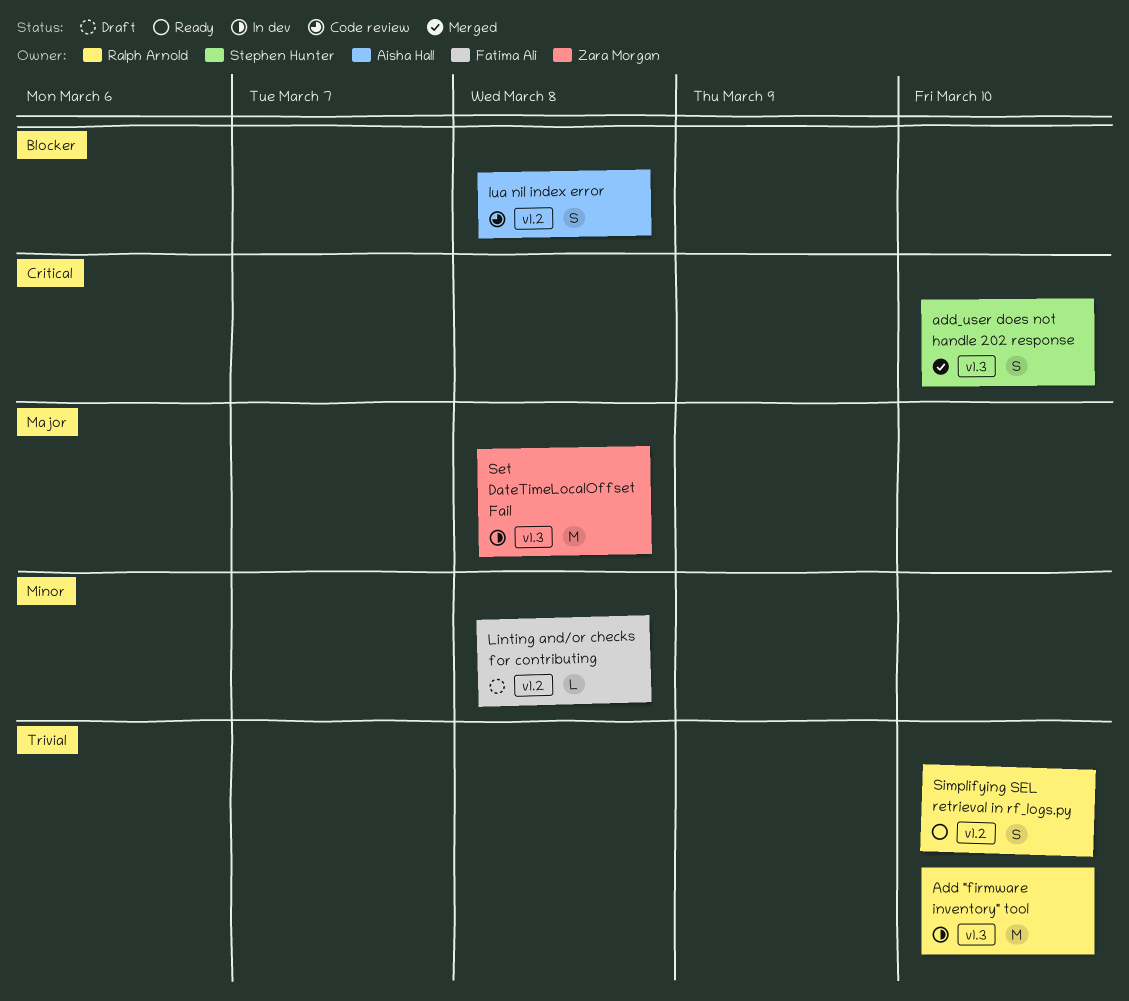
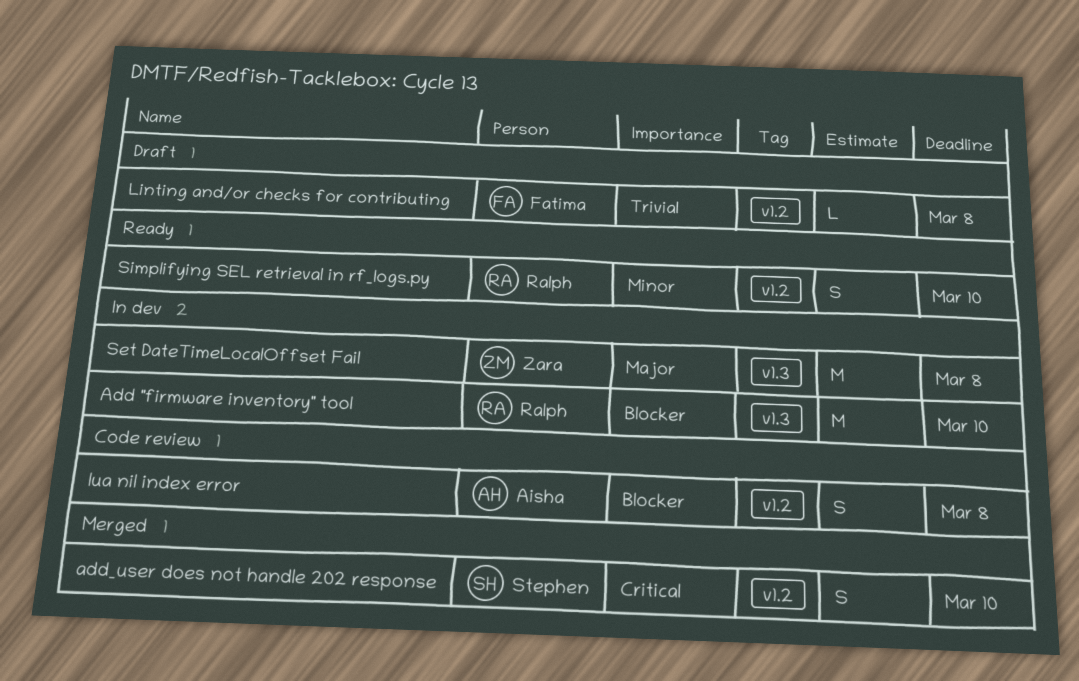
Add "firmware inventory" tool, priority: Trivial -> Blocker
add_user does not handle 202 response, label: v1.3 -> v1.2
Linting and/or checks for contributing, priority: Minor -> Trivial
Simplifying SEL retrieval in rf_logs.py, priority: Trivial -> Minor

